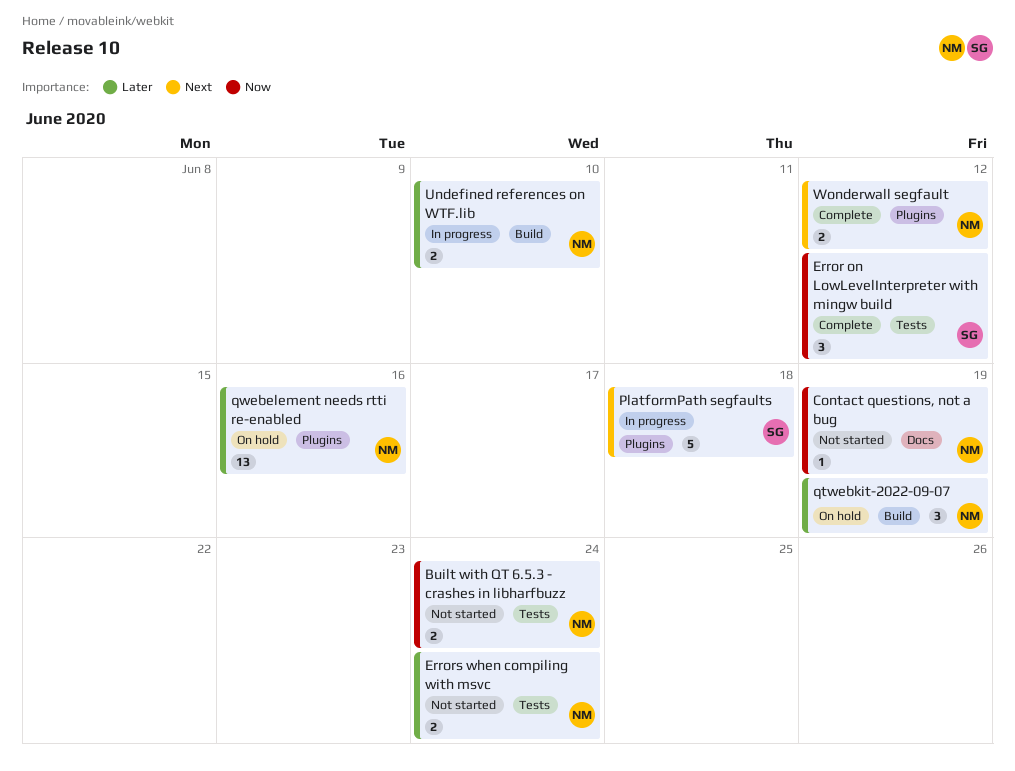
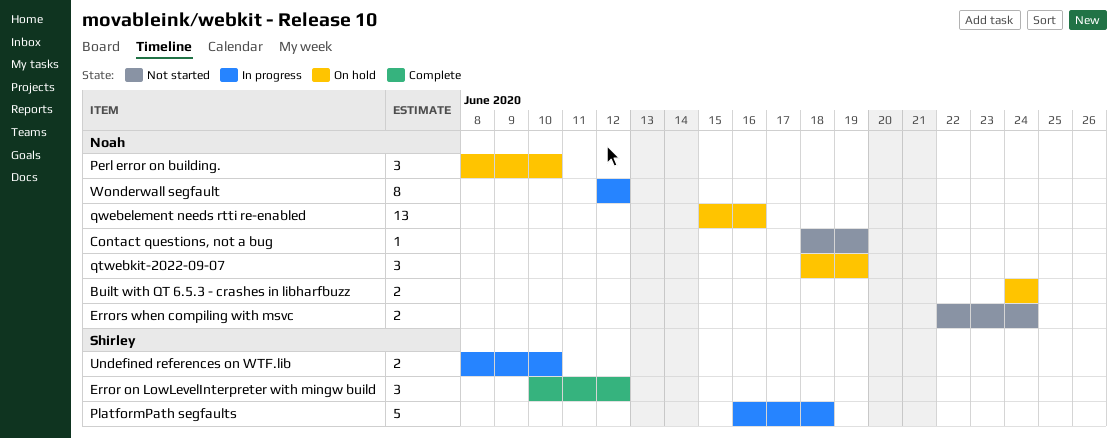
Built with QT 6.5.3 - crashes in libharfbuzz, status: Not started -> On hold
Perl error on building.: none -> present
Undefined references on WTF.lib, owner: Noah -> Shirley
Wonderwall segfault, status: Complete -> In progress
Wonderwall segfault, estimate: 2 -> 8

